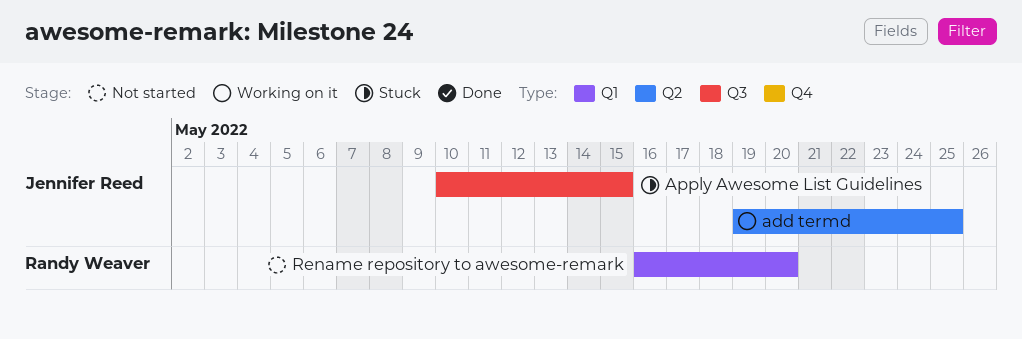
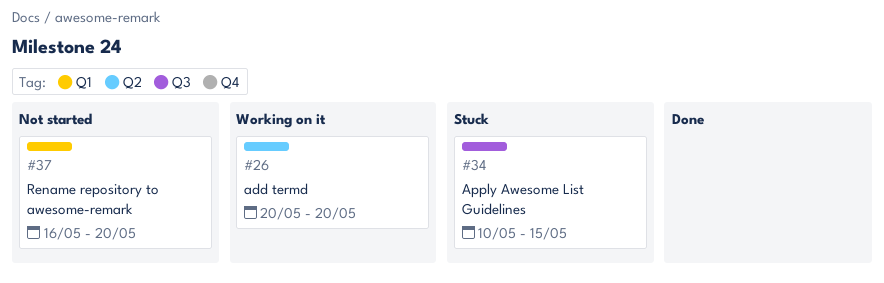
add termd, start: May 19 -> May 20
add termd, due: May 25 -> May 20

